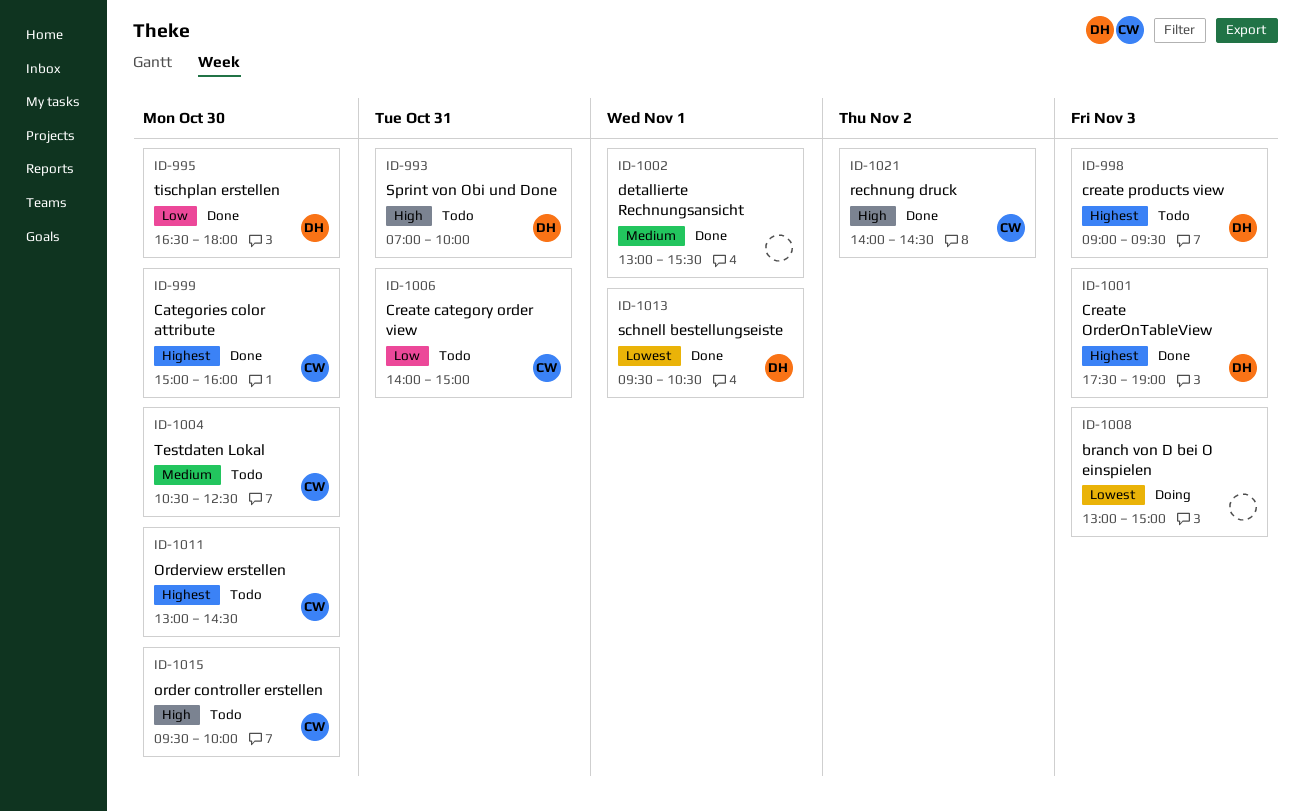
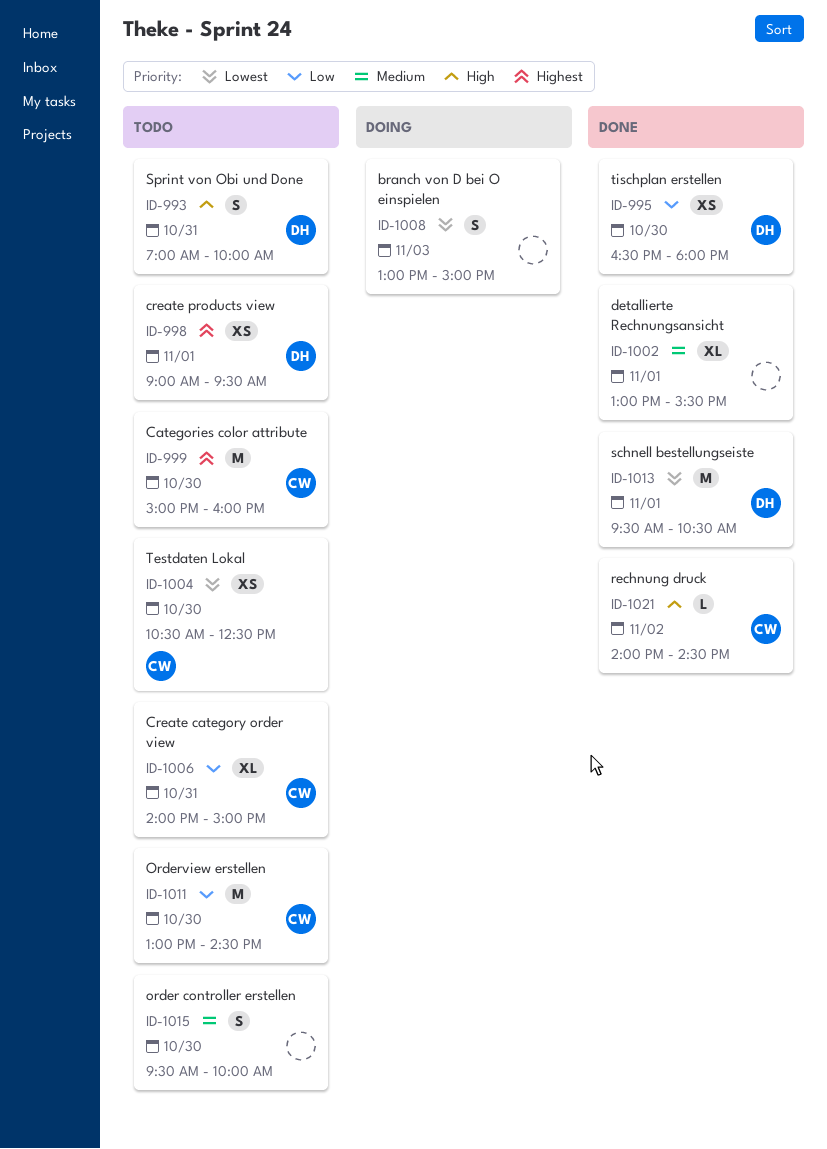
ID-998, day: Nov 3 -> Nov 1
ID-999, status: Done -> Todo
ID-1001: present -> none
ID-1004, priority: Medium -> Lowest
ID-1011, priority: Highest -> Low
ID-1015, owner: CW -> none
ID-1015, priority: High -> Medium

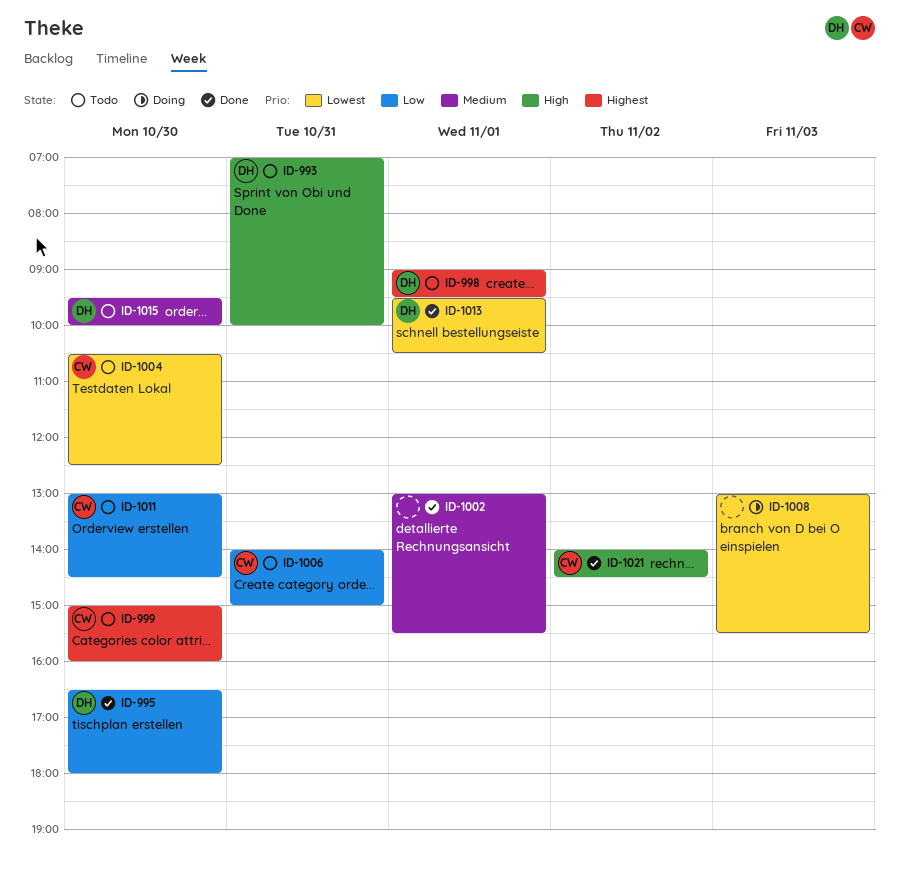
ID-1008, ends: 15:00 -> 15:30
ID-1015, owner: none -> DH

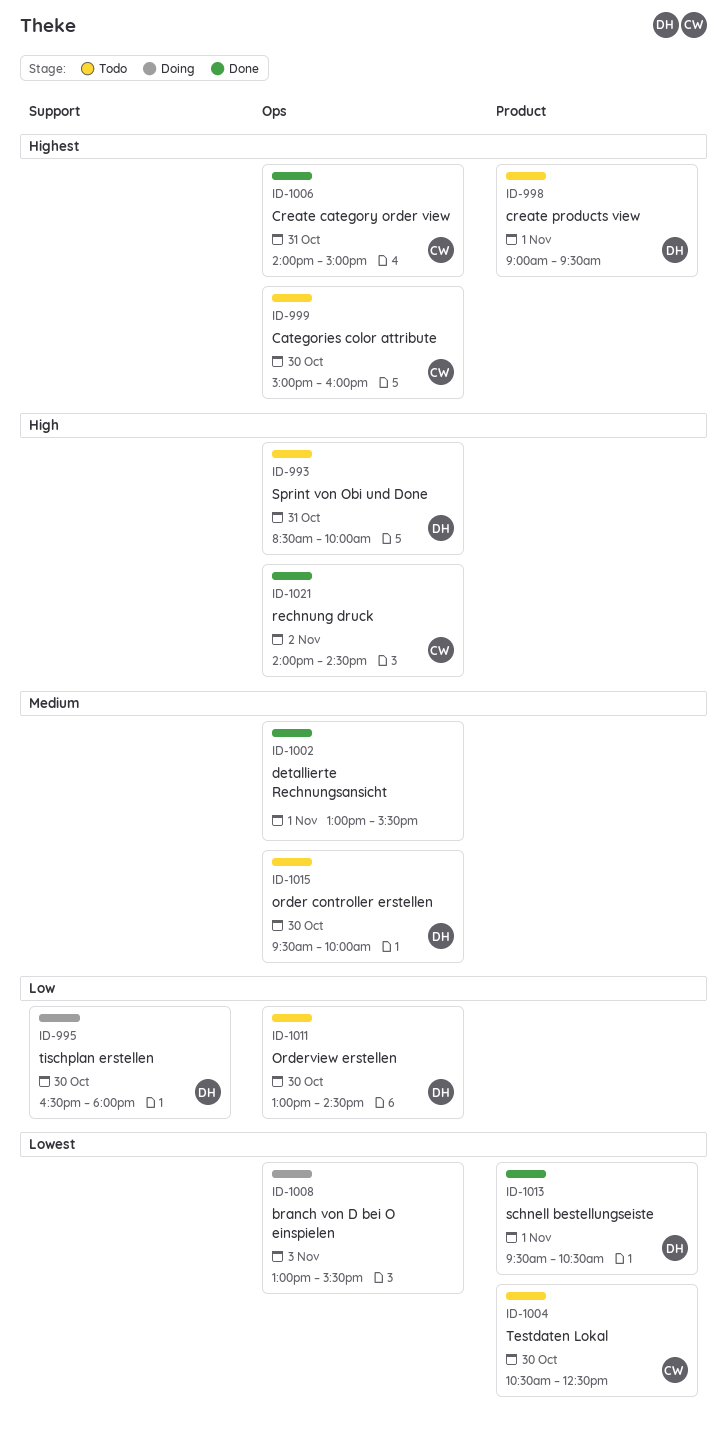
ID-993, begins: 07:00 -> 08:30
ID-995, status: Done -> Doing
ID-1006, status: Todo -> Done
ID-1006, priority: Low -> Highest
ID-1011, owner: CW -> DH

